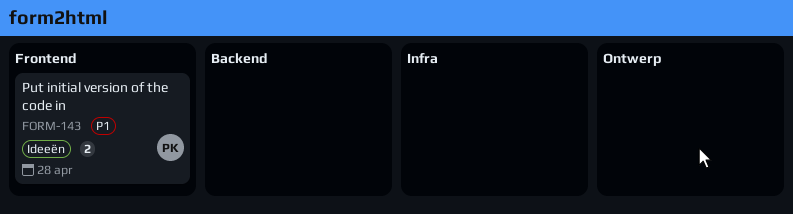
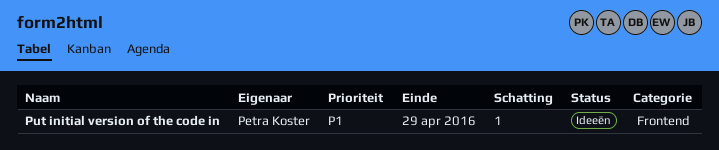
Put initial version of the code in, estimate: 2 -> 1
Put initial version of the code in, due: Apr 28 -> Apr 29

